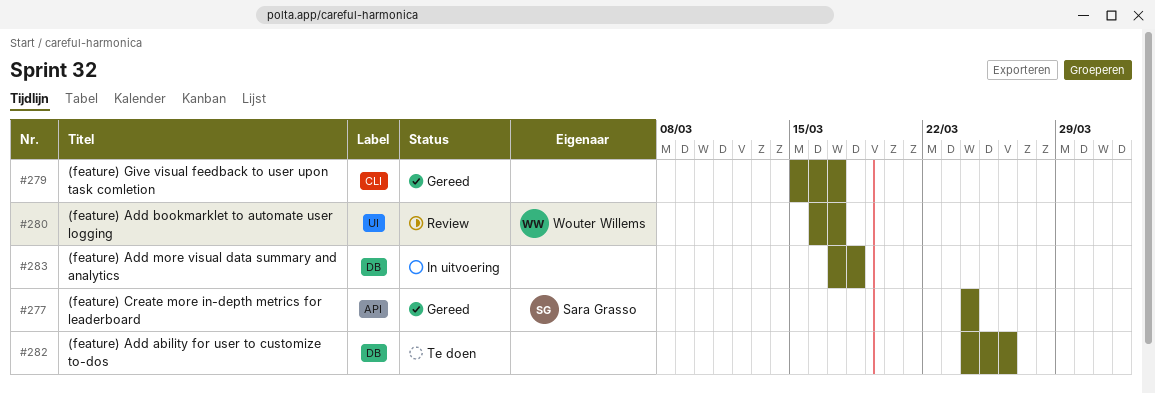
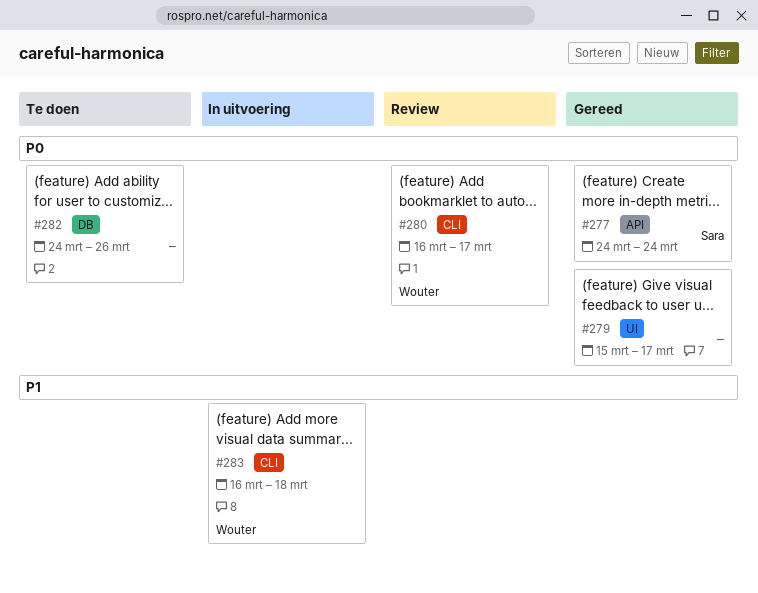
#279, label: CLI -> UI
#280, label: UI -> CLI
#283, owner: none -> Wouter Willems
#283, label: DB -> CLI
#283, start: Mar 17 -> Mar 16

